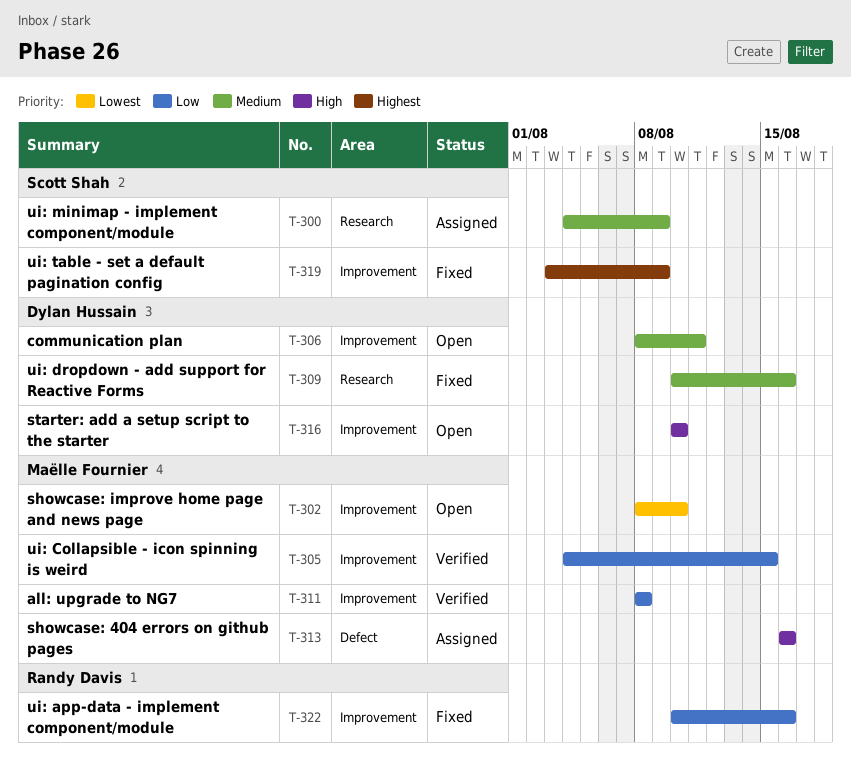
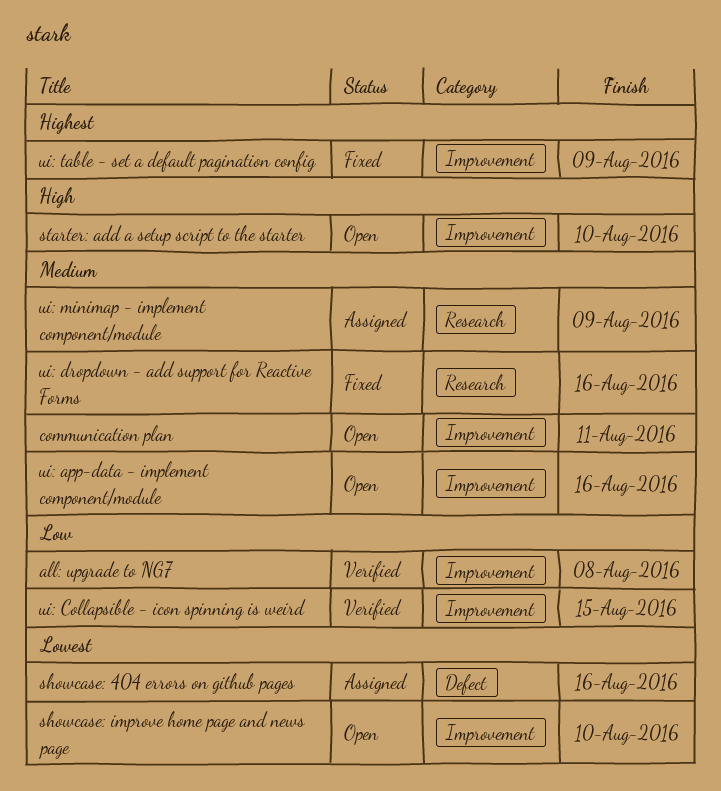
showcase: 404 errors on github pages, priority: High -> Lowest
ui: app-data - implement component/module, status: Fixed -> Open
ui: app-data - implement component/module, priority: Low -> Medium

